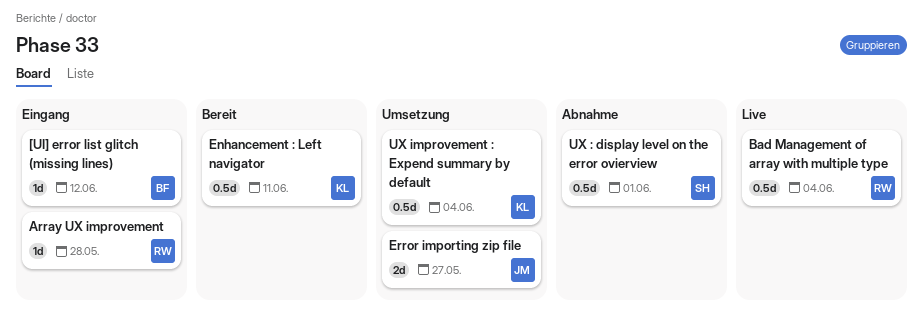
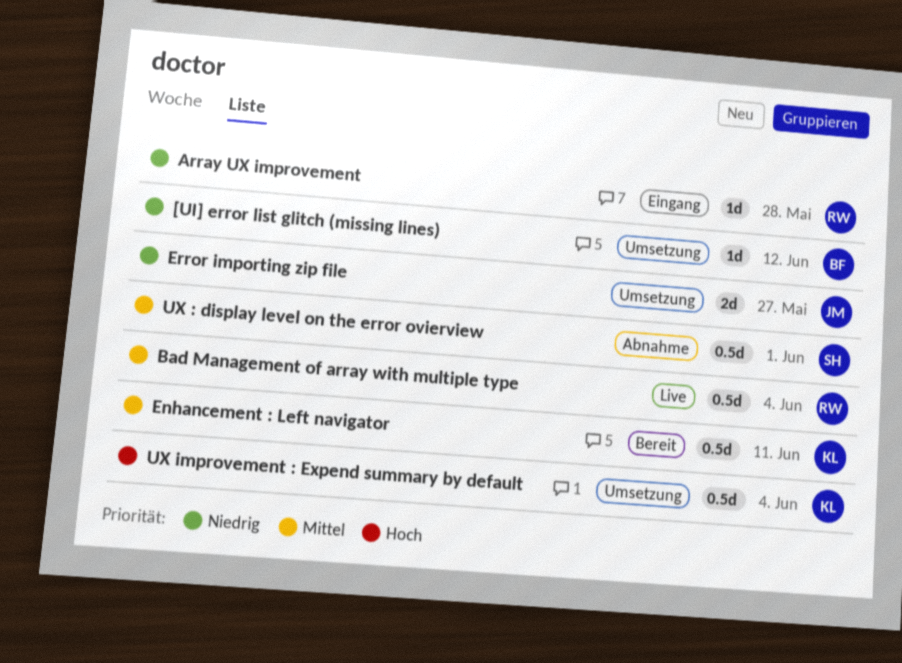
[UI] error list glitch (missing lines), status: Eingang -> Umsetzung

